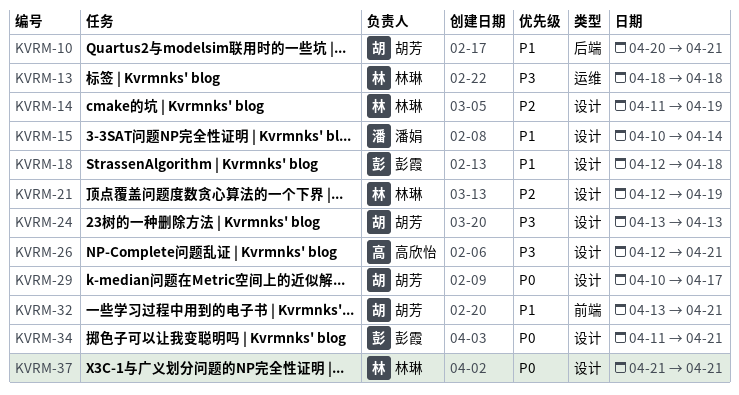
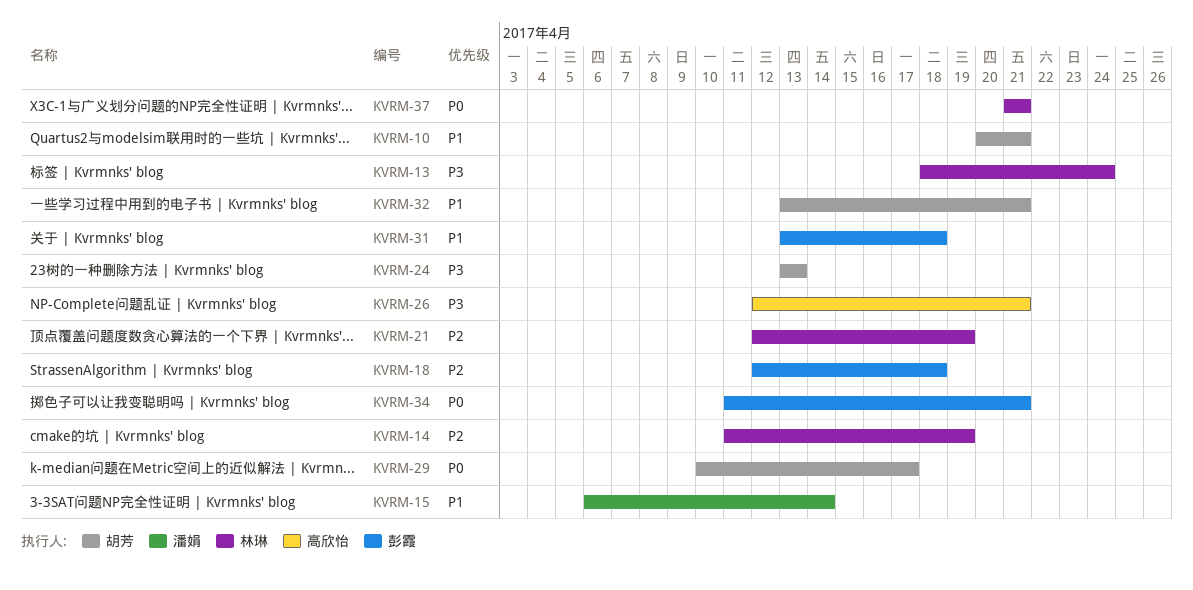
KVRM-13, due: Apr 18 -> Apr 24
KVRM-15, start: Apr 10 -> Apr 6
KVRM-18, priority: P1 -> P2
KVRM-31: none -> present

